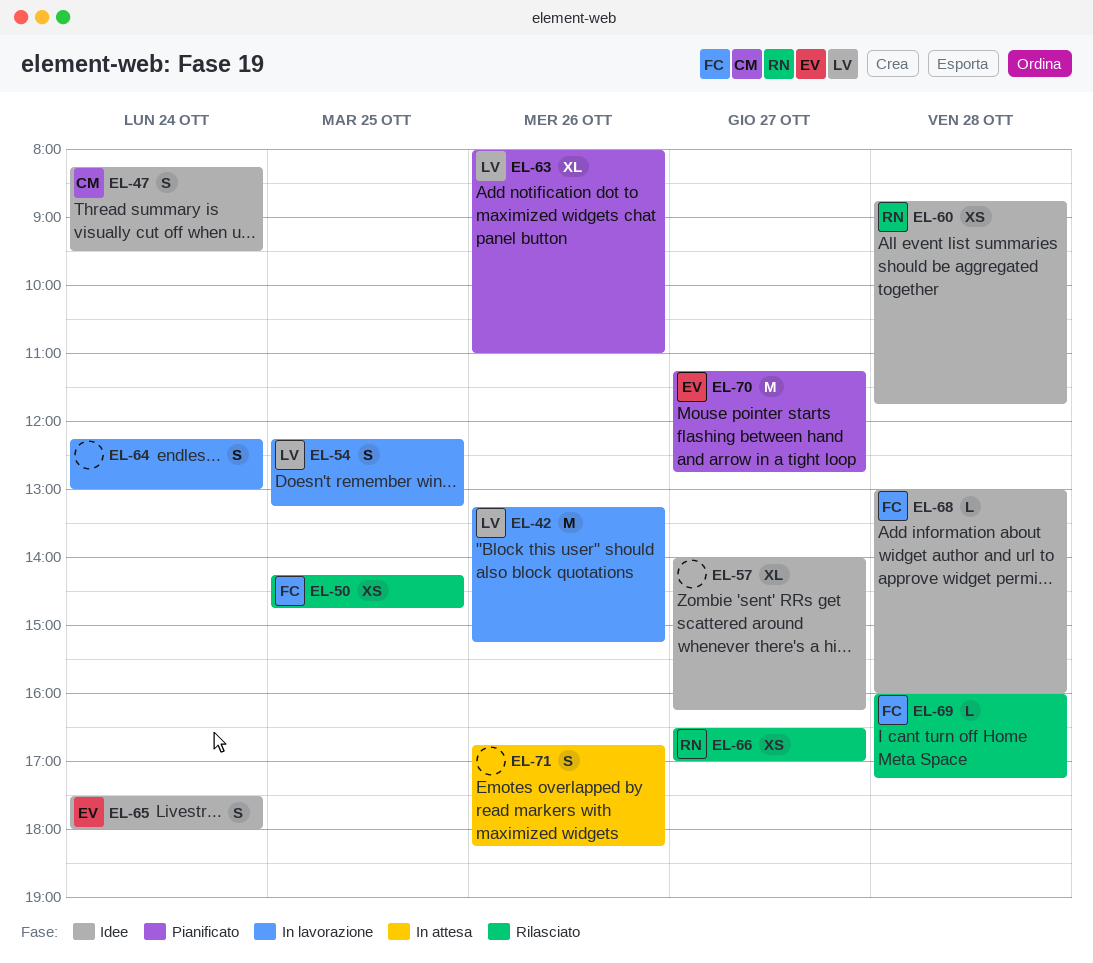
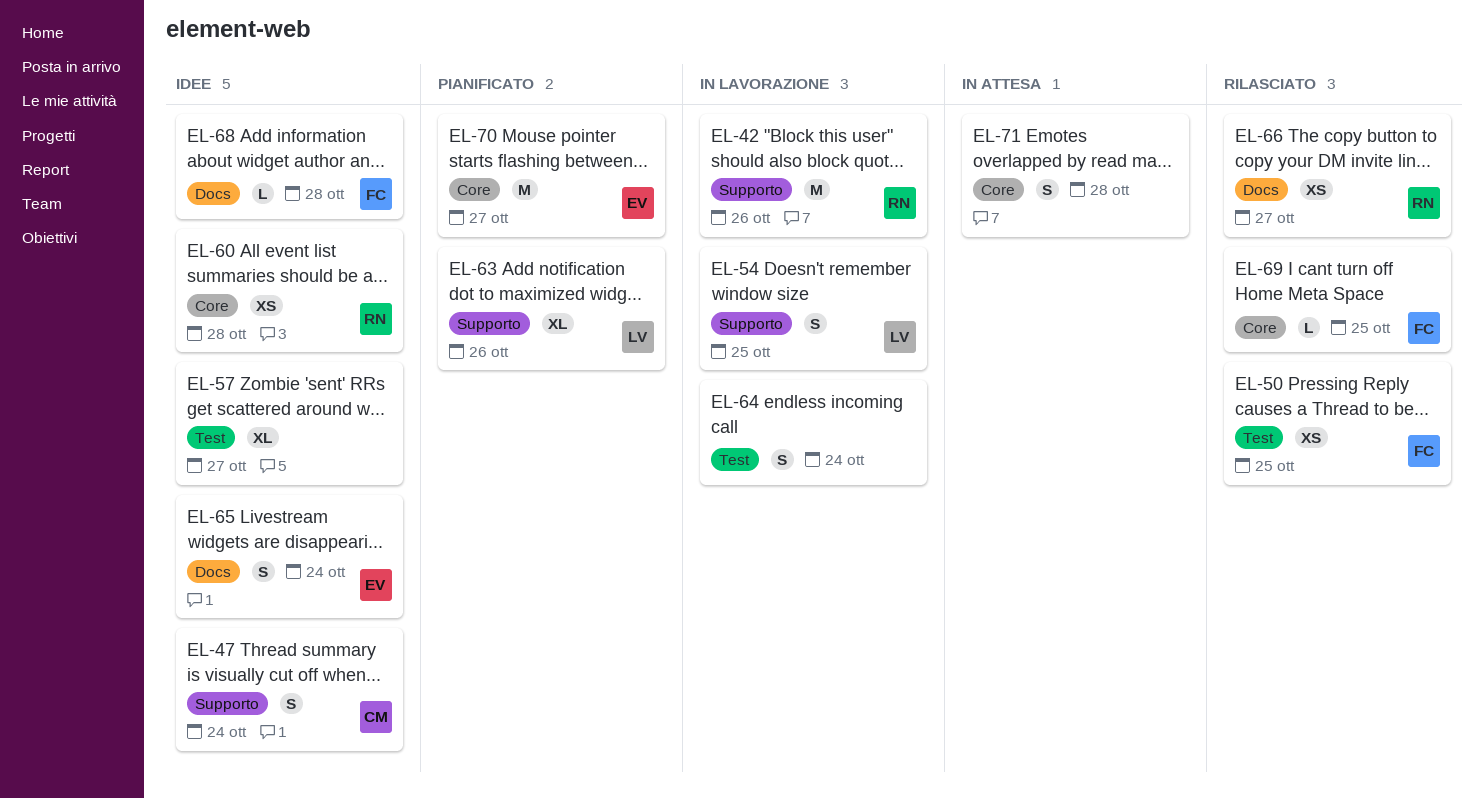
EL-42, owner: LV -> RN
EL-69, day: Oct 28 -> Oct 25
EL-71, day: Oct 26 -> Oct 28

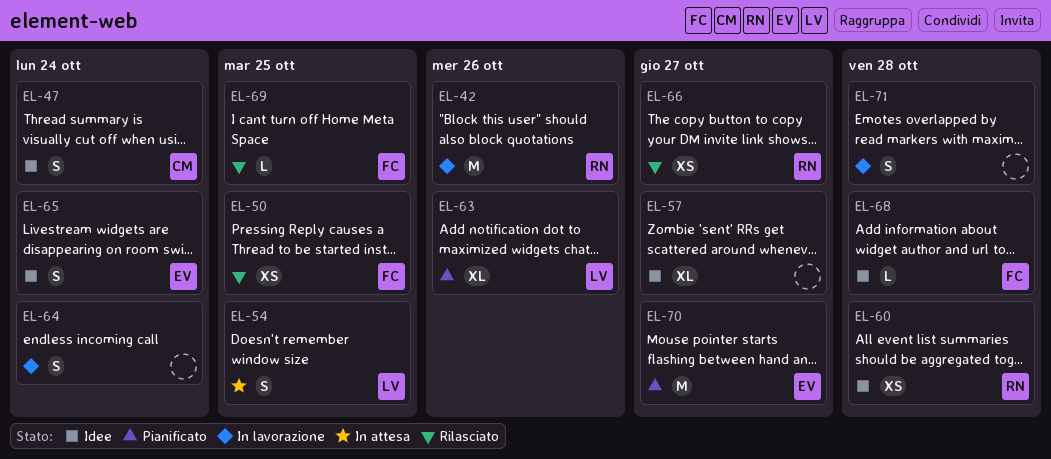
EL-54, status: In lavorazione -> In attesa
EL-71, status: In attesa -> In lavorazione

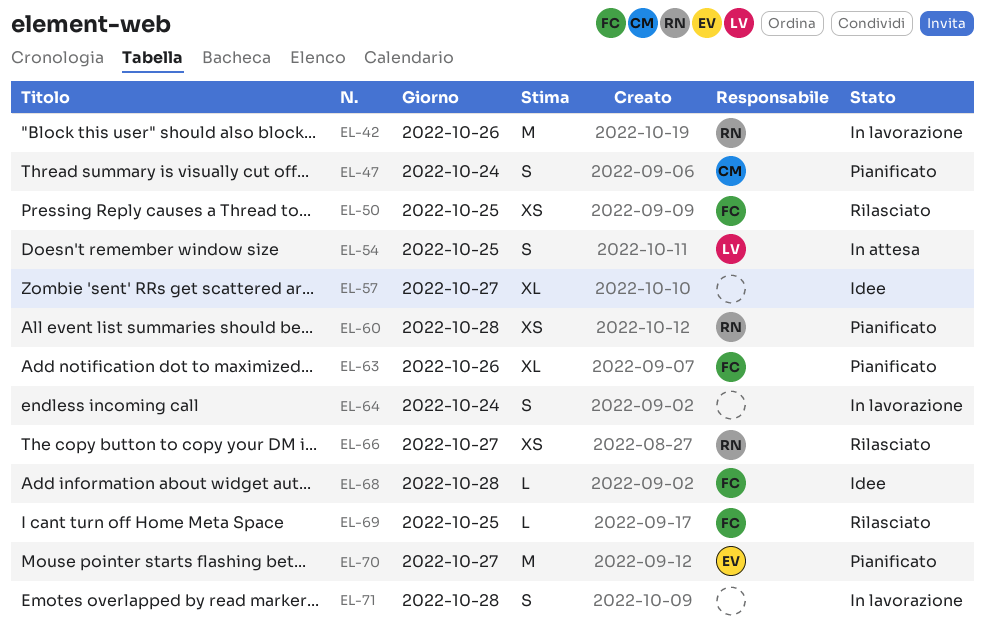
EL-47, status: Idee -> Pianificato
EL-60, status: Idee -> Pianificato
EL-63, owner: LV -> FC
EL-65: present -> none

